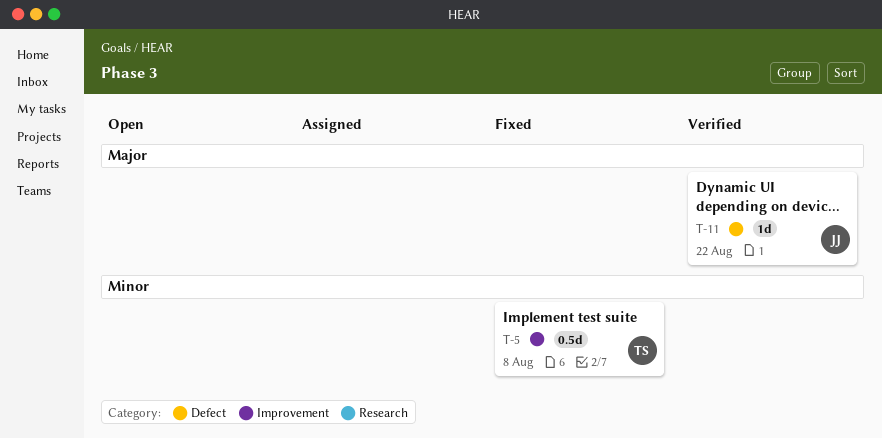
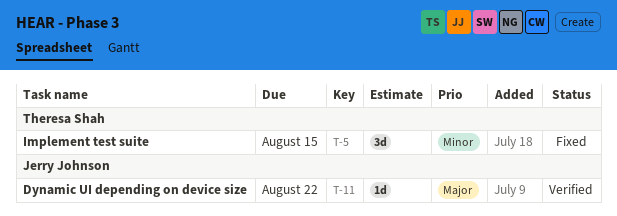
T-5, estimate: 0.5d -> 3d
T-5, due: Aug 8 -> Aug 15

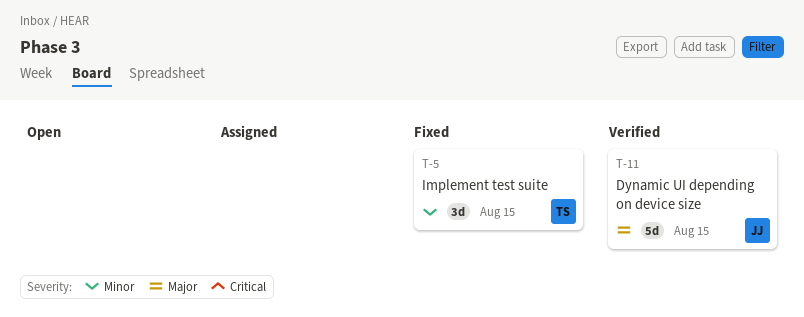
T-11, estimate: 1d -> 5d
T-11, due: Aug 22 -> Aug 15

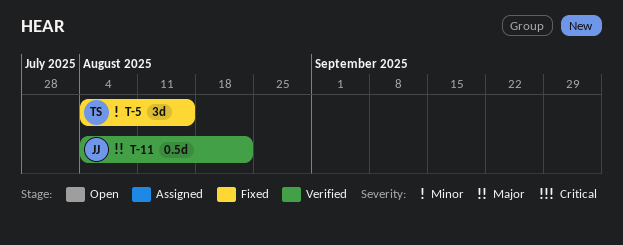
T-11, estimate: 5d -> 0.5d
T-11, due: Aug 15 -> Aug 22

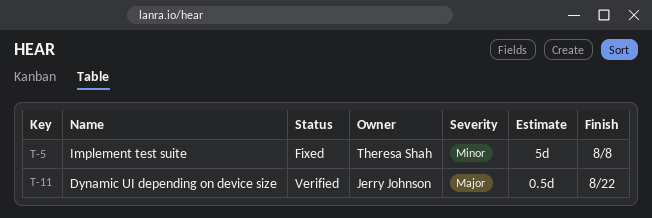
T-5, estimate: 3d -> 5d
T-5, due: Aug 15 -> Aug 8

